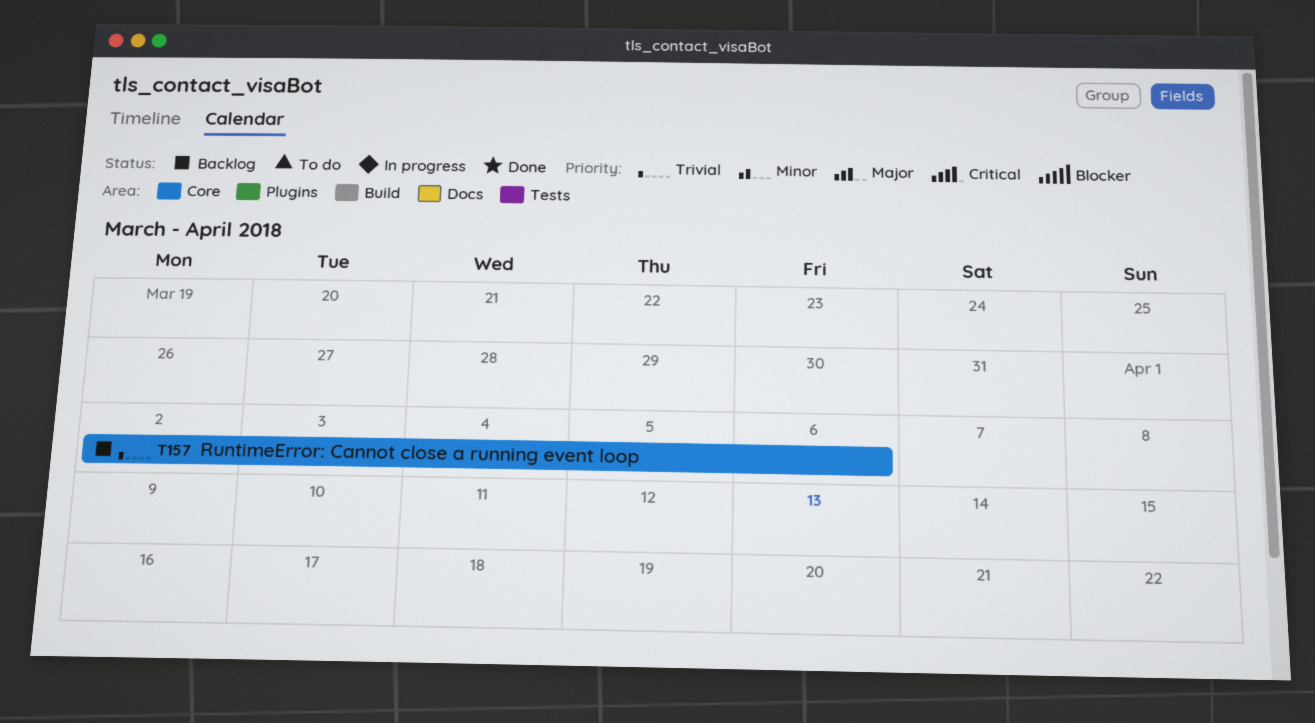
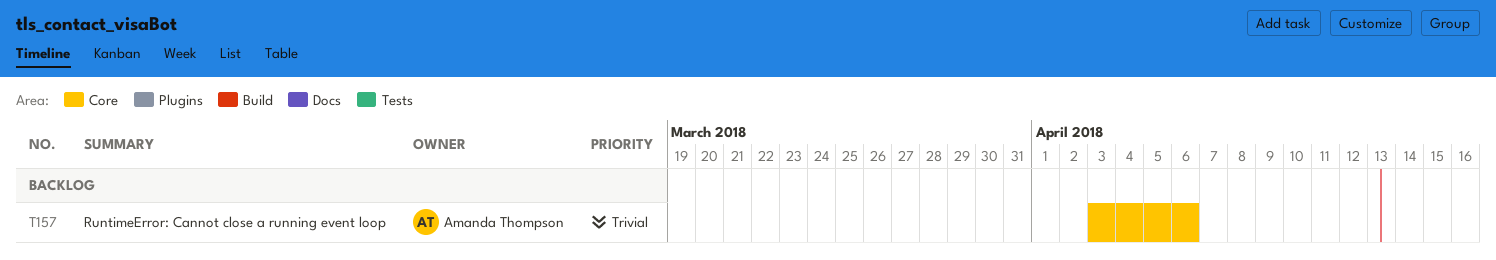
T157, start: Apr 2 -> Apr 3

